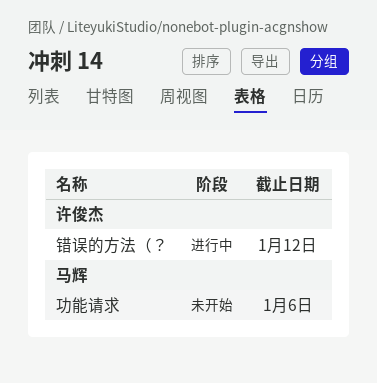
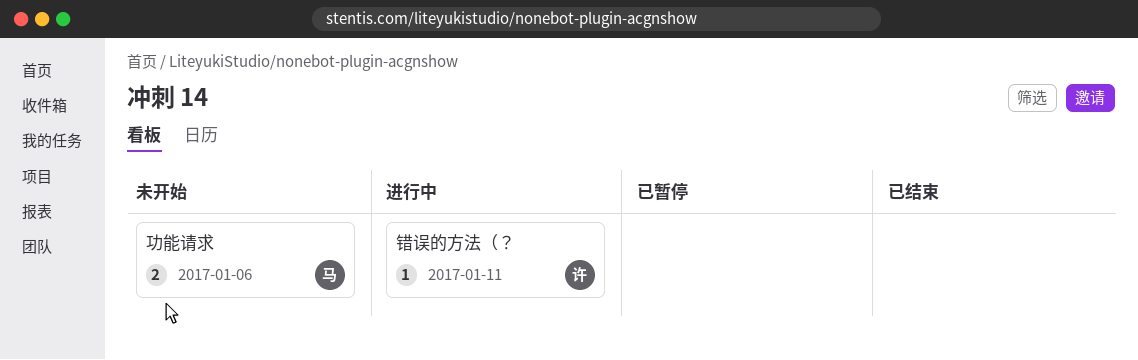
错误的方法（？, due: Jan 12 -> Jan 11

